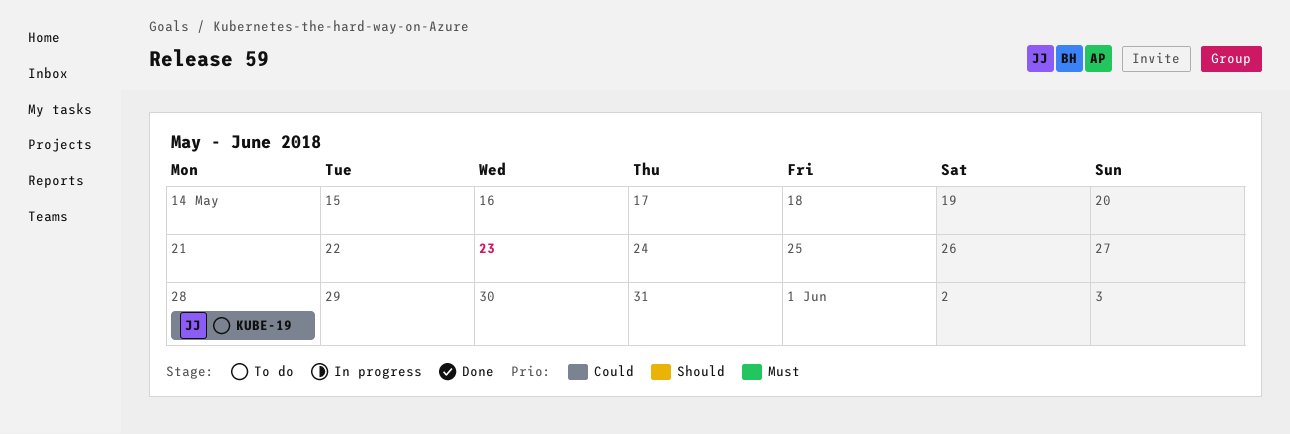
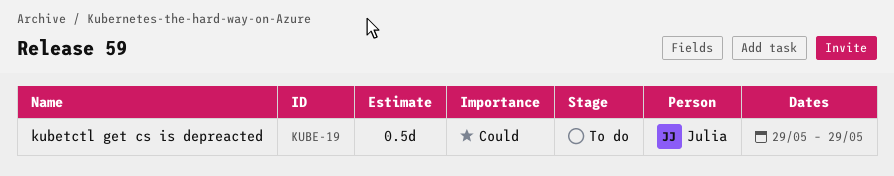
KUBE-19, start: May 28 -> May 29
KUBE-19, due: May 28 -> May 29

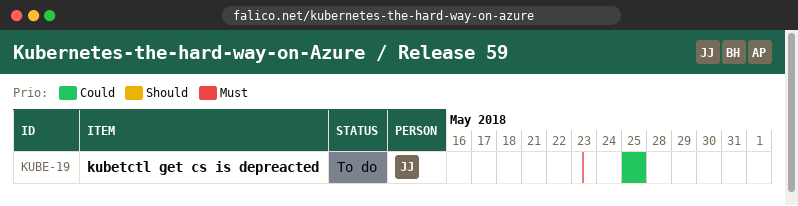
KUBE-19, start: May 29 -> May 25
KUBE-19, due: May 29 -> May 25

